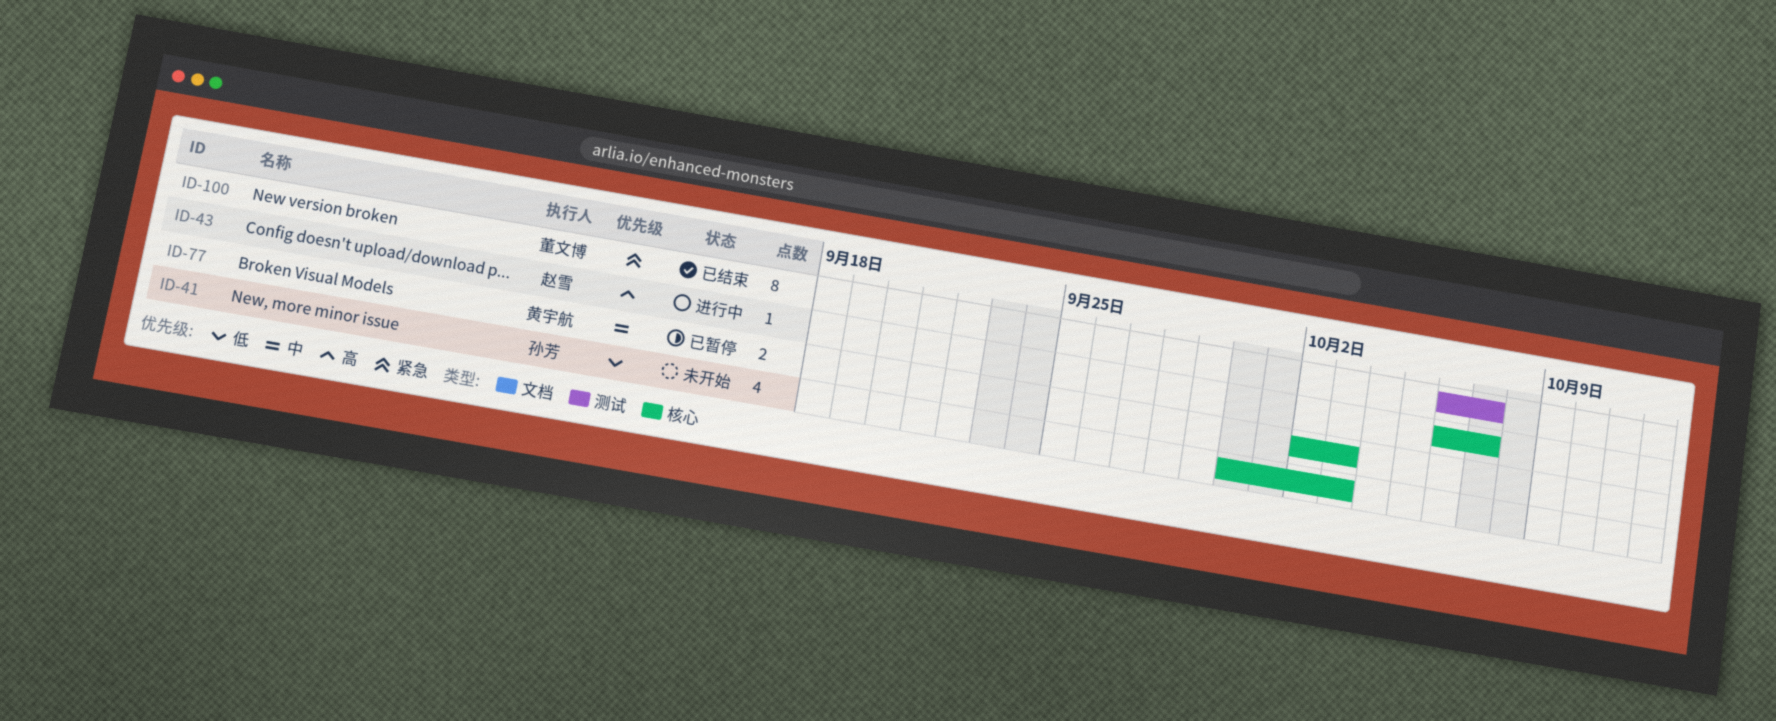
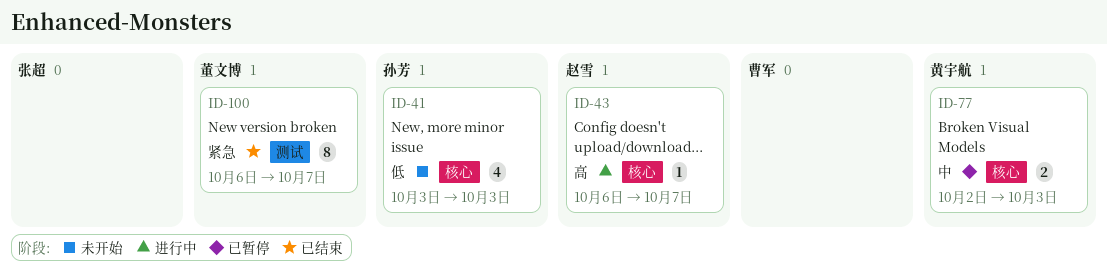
ID-41, start: Sep 30 -> Oct 3

